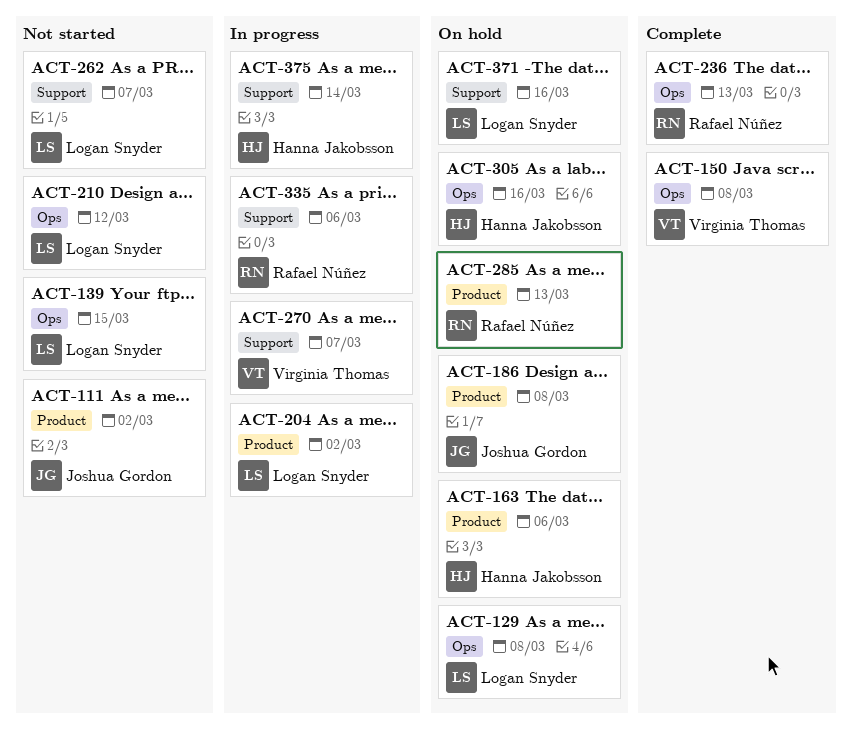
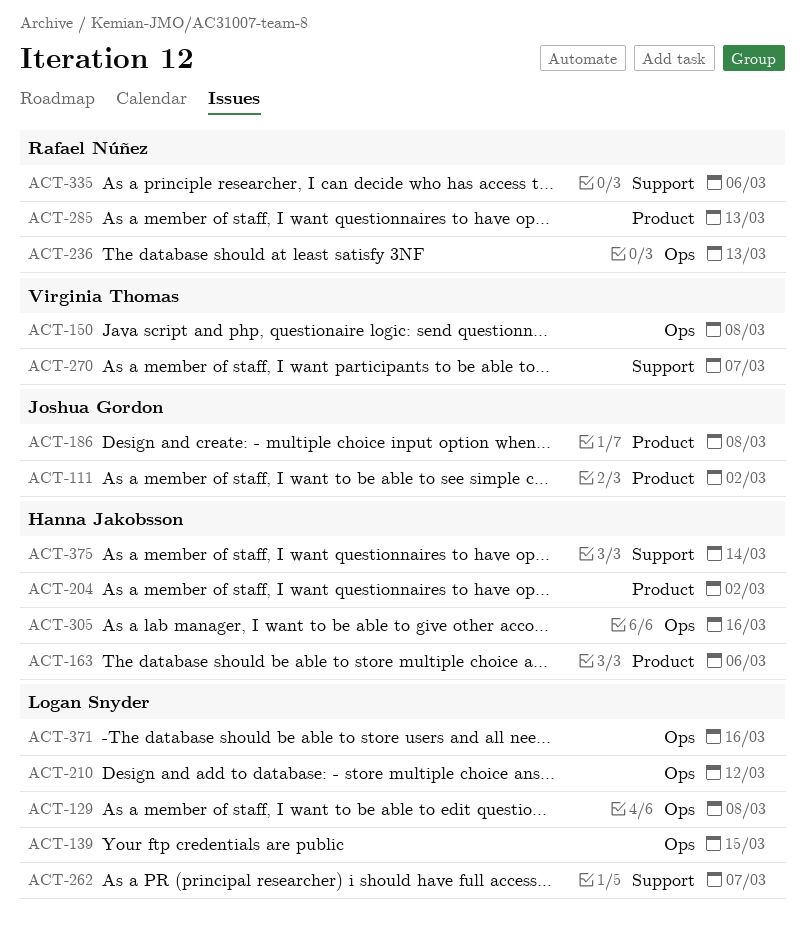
ACT-204, owner: Logan Snyder -> Hanna Jakobsson
ACT-371, label: Support -> Ops

